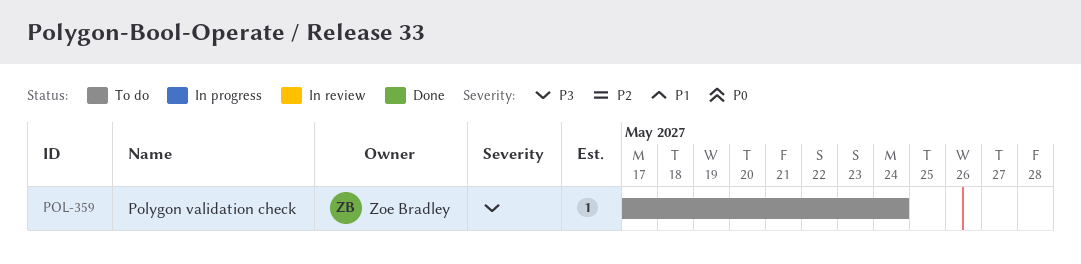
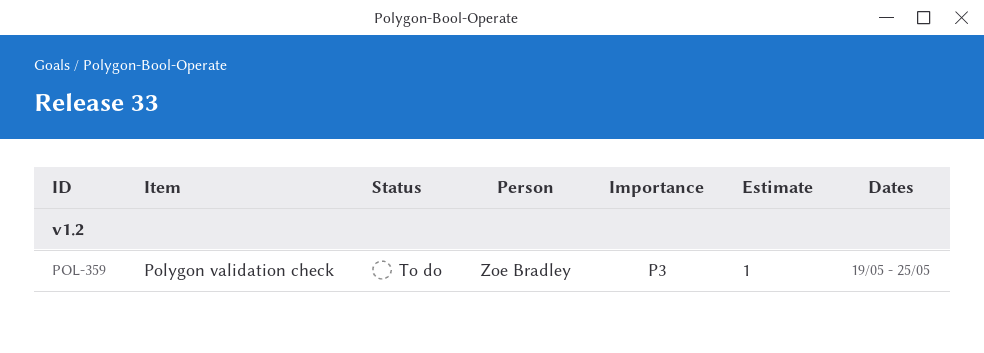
POL-359, start: May 17 -> May 19
POL-359, due: May 24 -> May 25

